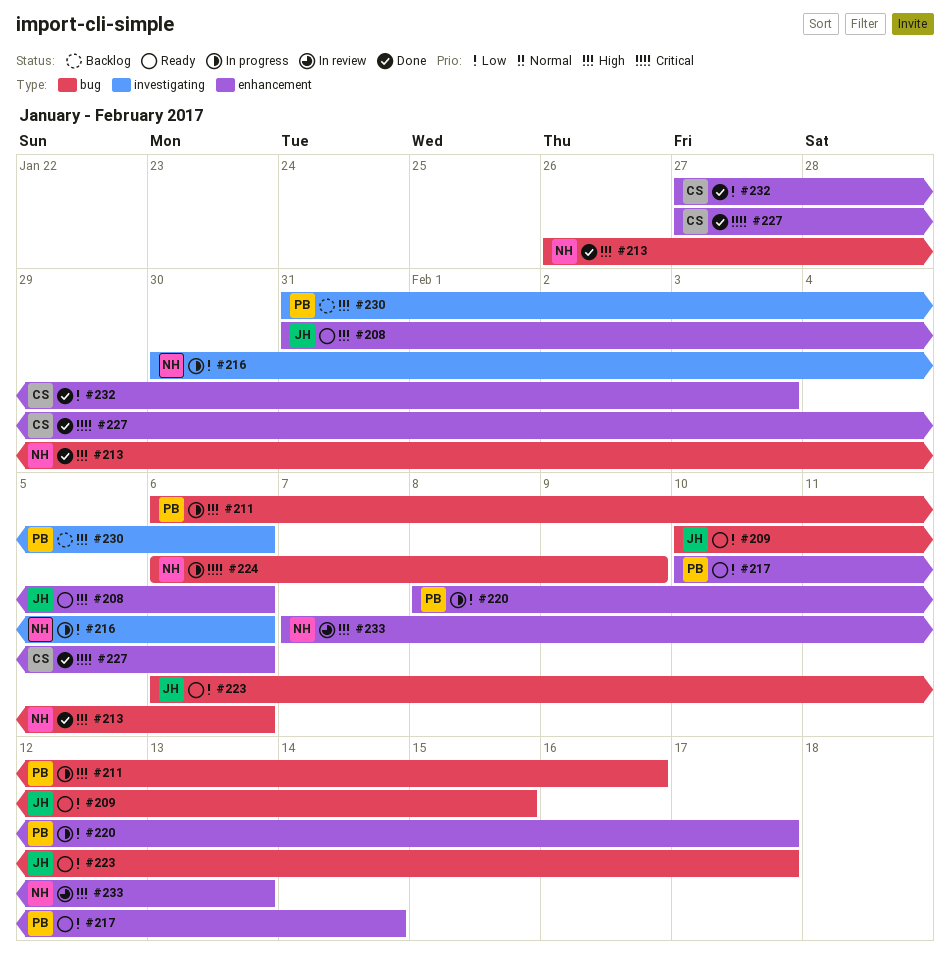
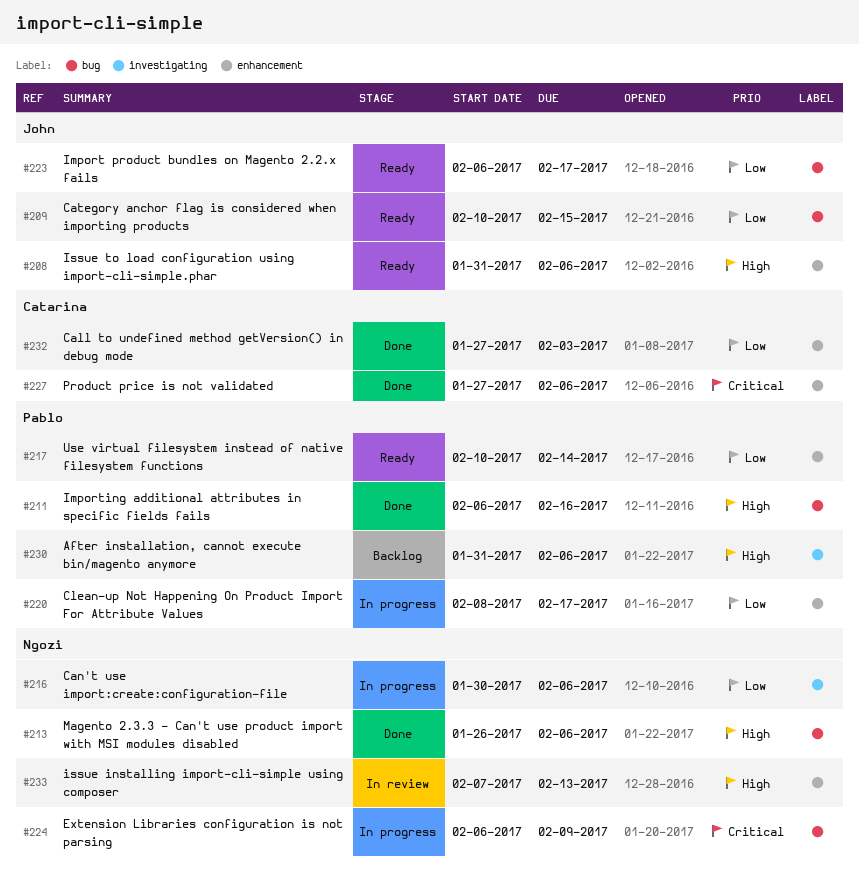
#211, status: In progress -> Done

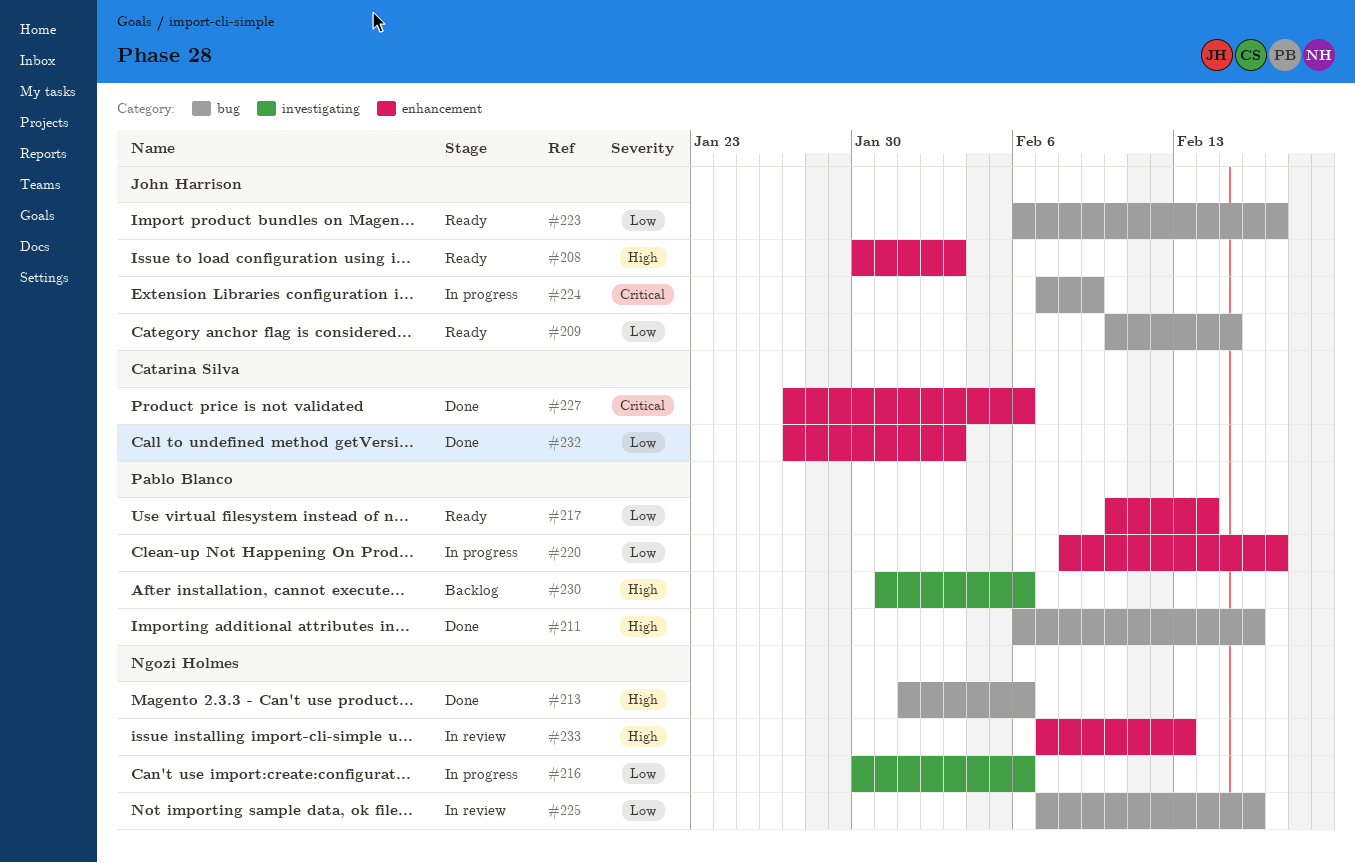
#208, start: Jan 31 -> Jan 30
#208, due: Feb 6 -> Feb 3
#213, start: Jan 26 -> Feb 1
#224, owner: Ngozi Holmes -> John Harrison
#224, start: Feb 6 -> Feb 7
#225: none -> present

